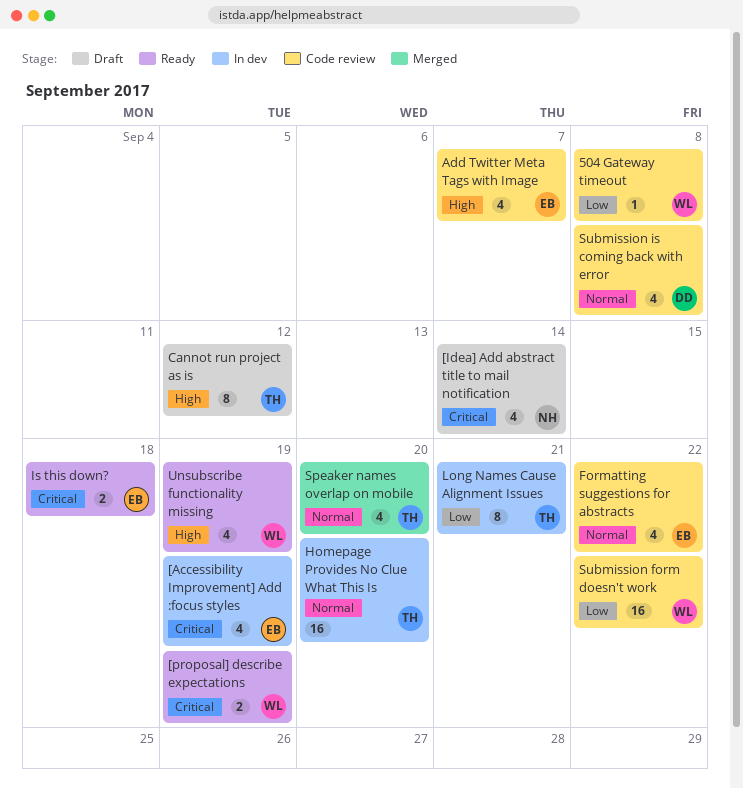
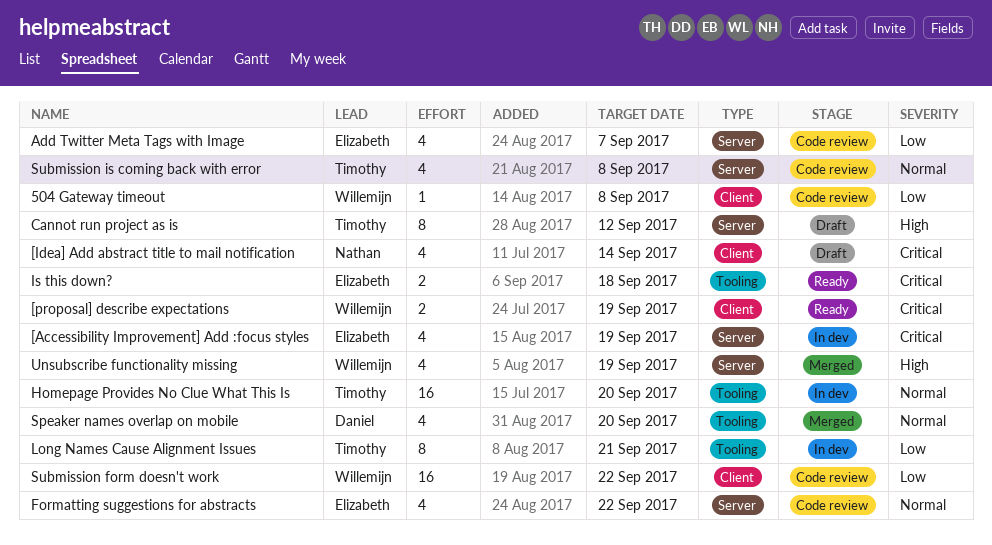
Add Twitter Meta Tags with Image, priority: High -> Low
Speaker names overlap on mobile, owner: Timothy -> Daniel
Submission is coming back with error, owner: Daniel -> Timothy
Unsubscribe functionality missing, status: Ready -> Merged

